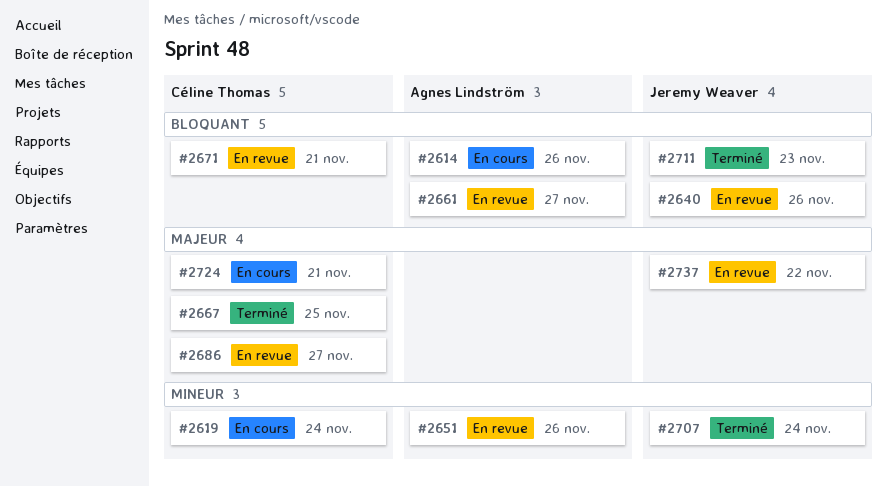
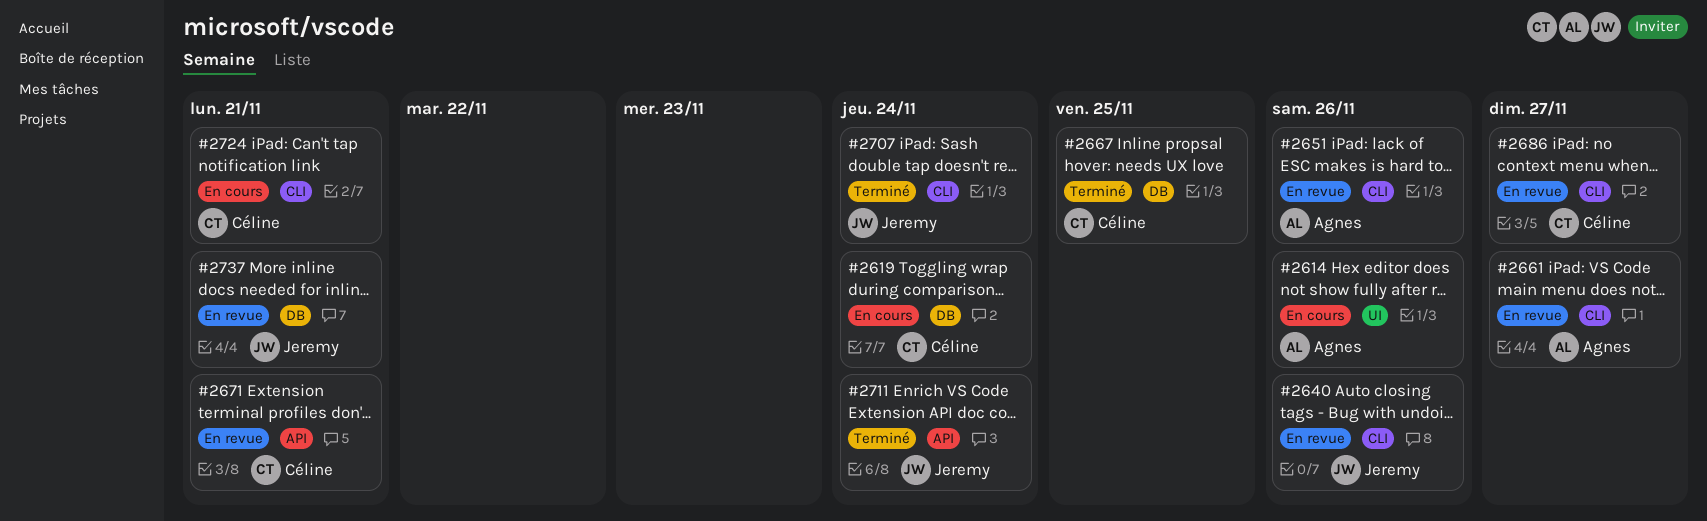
#2711, due: Nov 23 -> Nov 24
#2737, due: Nov 22 -> Nov 21

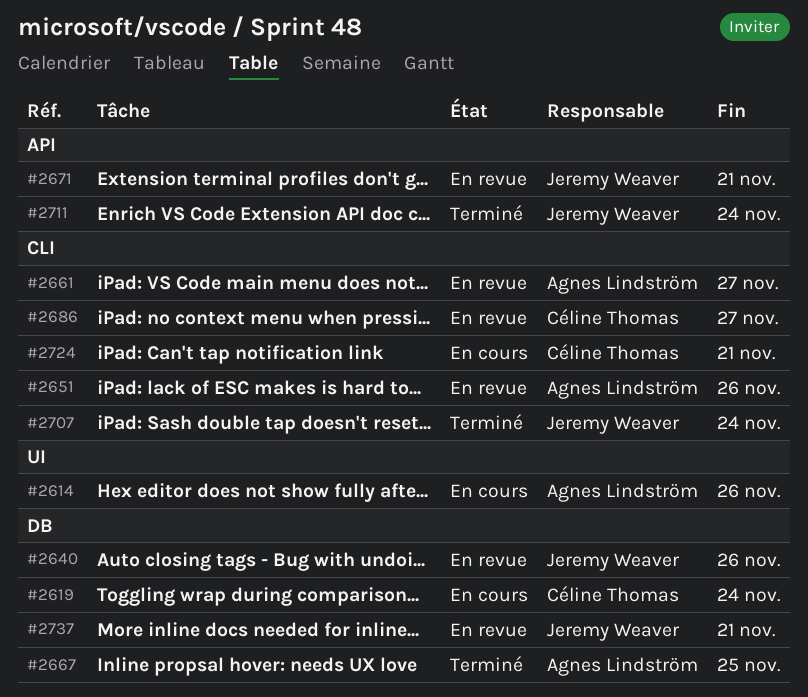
#2640, label: CLI -> DB
#2667, owner: Céline Thomas -> Agnes Lindström
#2671, owner: Céline Thomas -> Jeremy Weaver

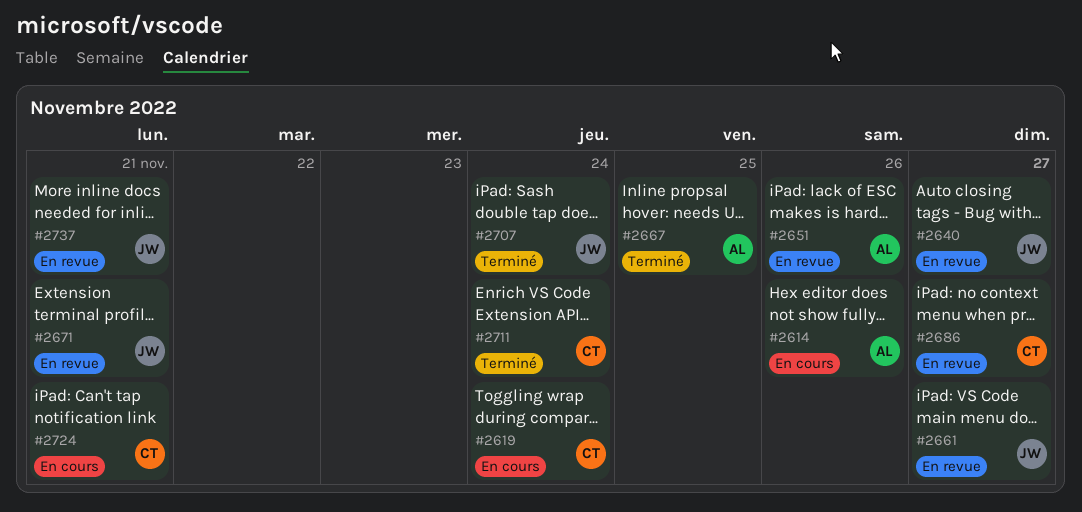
#2640, due: Nov 26 -> Nov 27
#2661, owner: Agnes Lindström -> Jeremy Weaver
#2711, owner: Jeremy Weaver -> Céline Thomas

